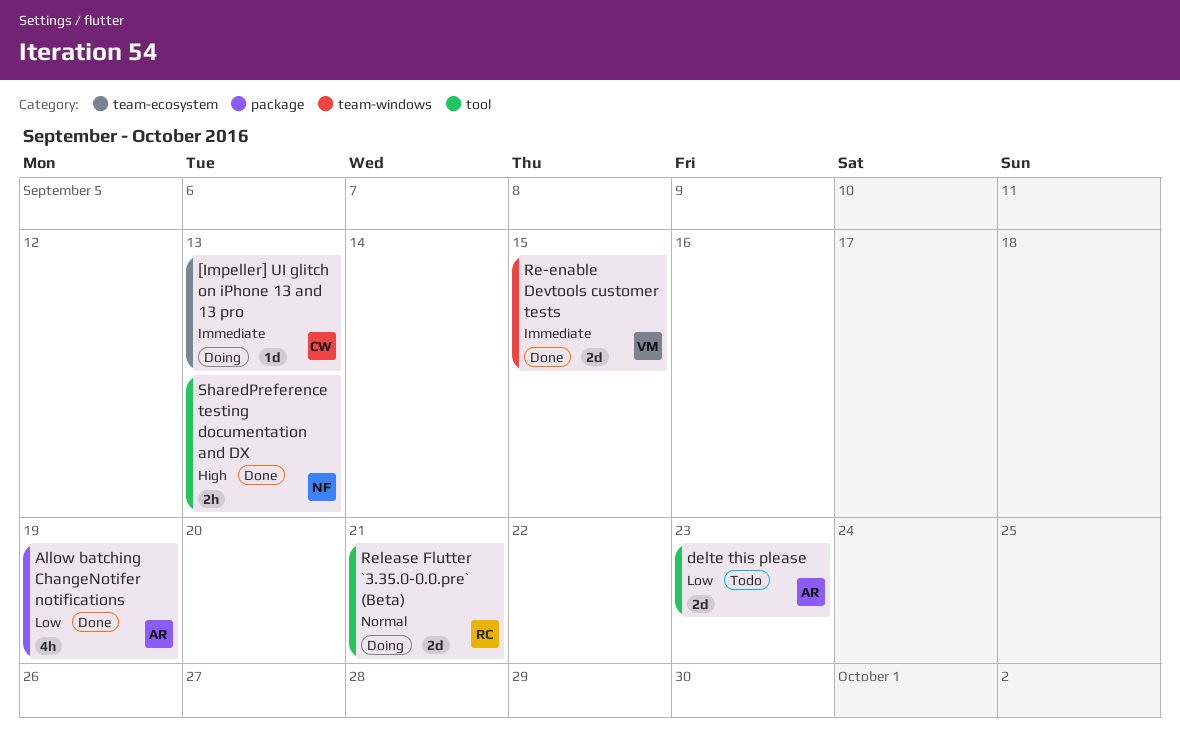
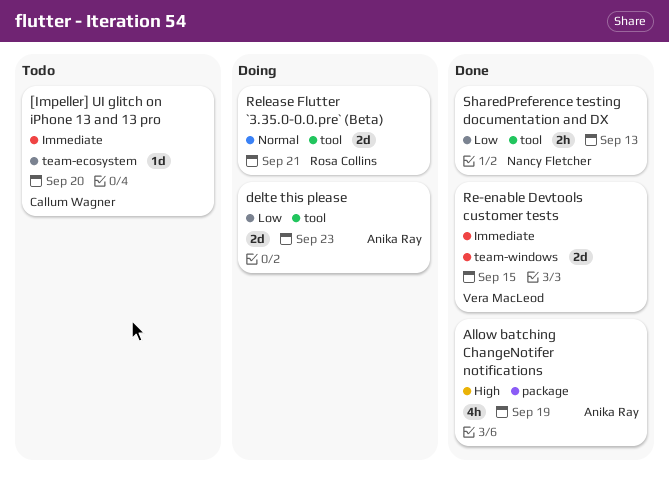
[Impeller] UI glitch on iPhone 13 and 13 pro, status: Doing -> Todo
[Impeller] UI glitch on iPhone 13 and 13 pro, due: Sep 13 -> Sep 20
Allow batching ChangeNotifer notifications, priority: Low -> High
delte this please, status: Todo -> Doing
SharedPreference testing documentation and DX, priority: High -> Low

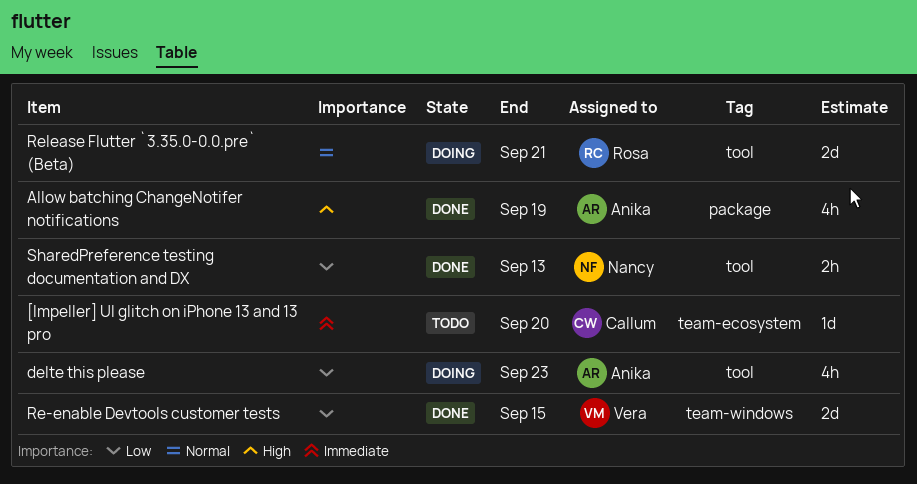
delte this please, estimate: 2d -> 4h
Re-enable Devtools customer tests, priority: Immediate -> Low

